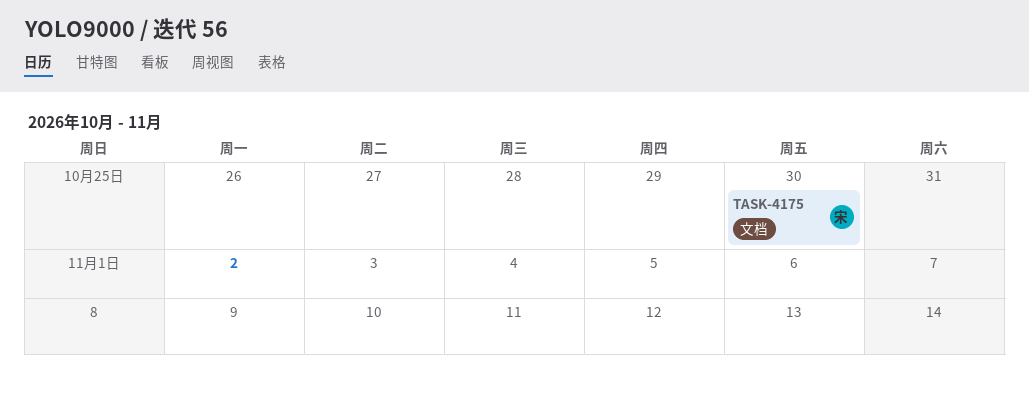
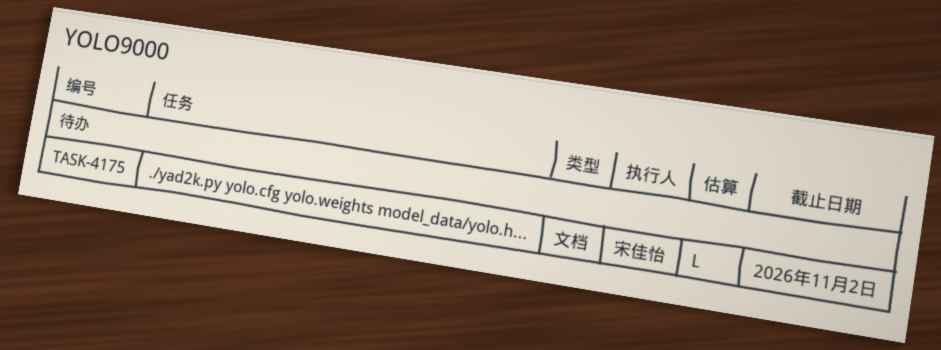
TASK-4175, due: Oct 30 -> Nov 2

